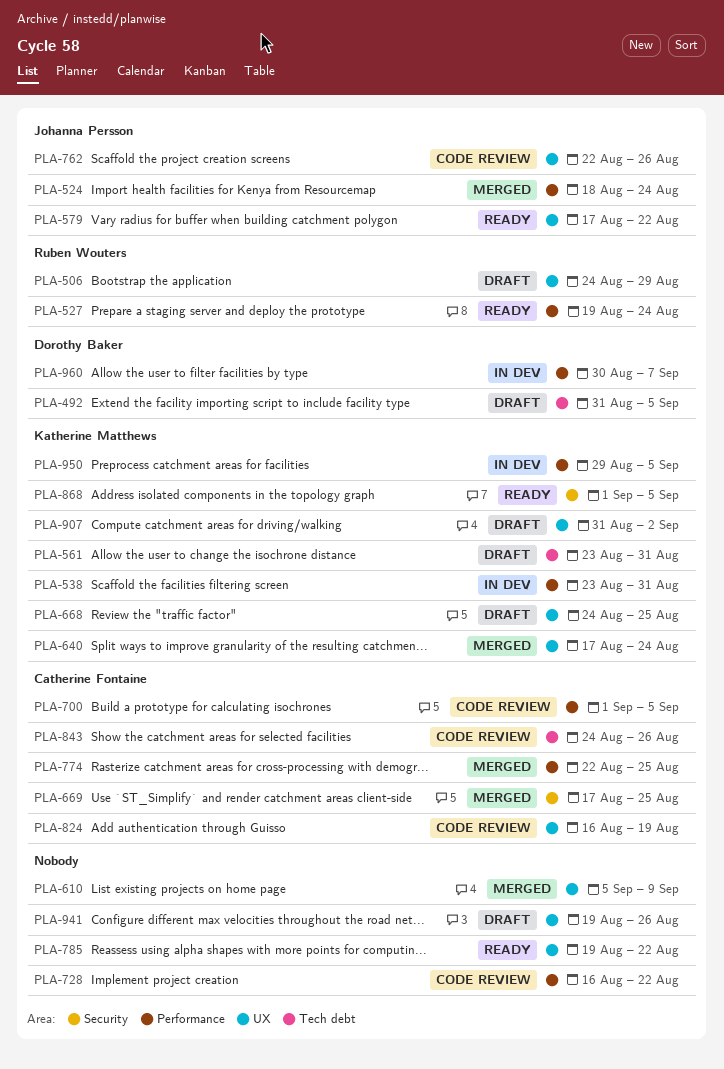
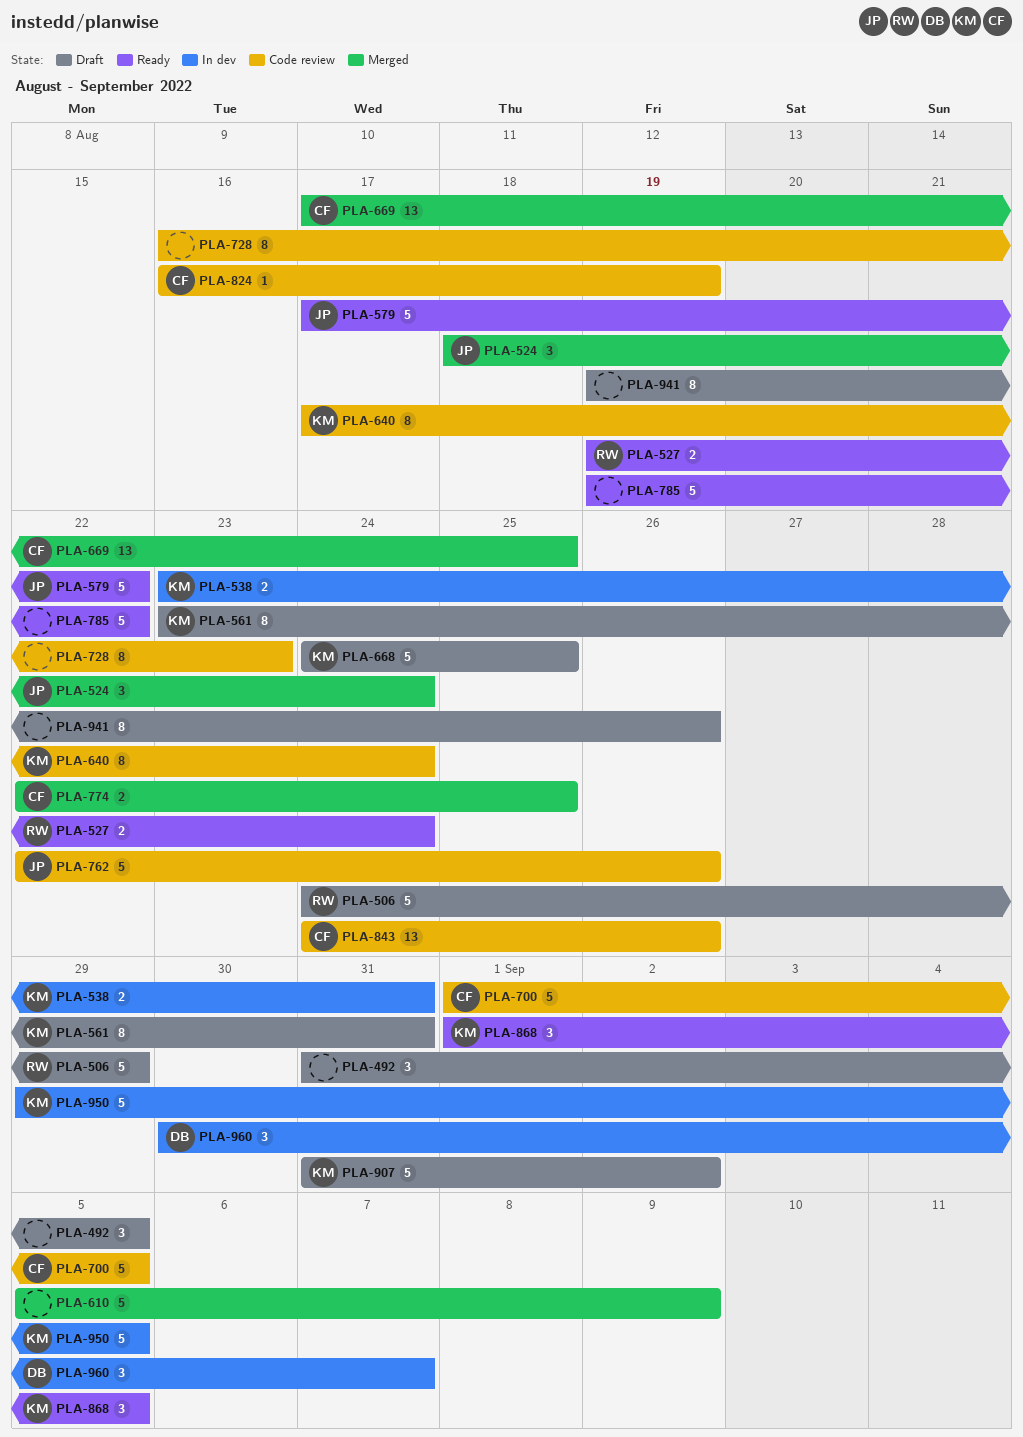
PLA-492, owner: Dorothy Baker -> none
PLA-640, status: Merged -> Code review
PLA-728, due: Aug 22 -> Aug 23

